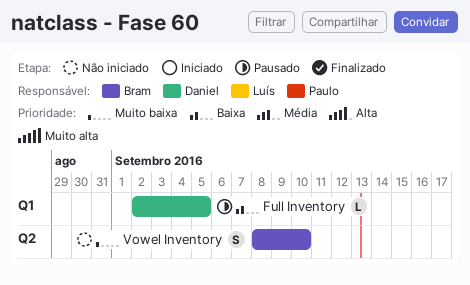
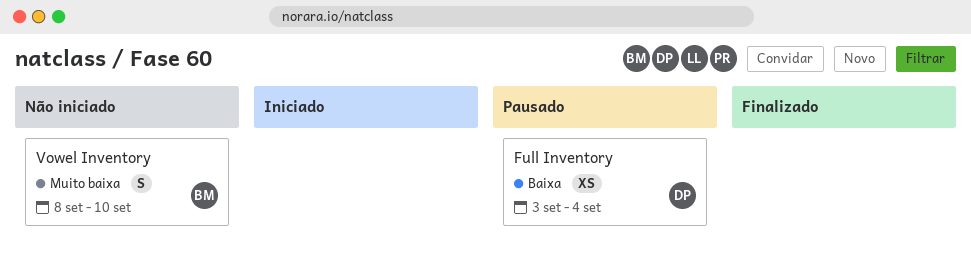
Full Inventory, estimate: L -> XS
Full Inventory, start: Sep 2 -> Sep 3
Full Inventory, due: Sep 5 -> Sep 4

